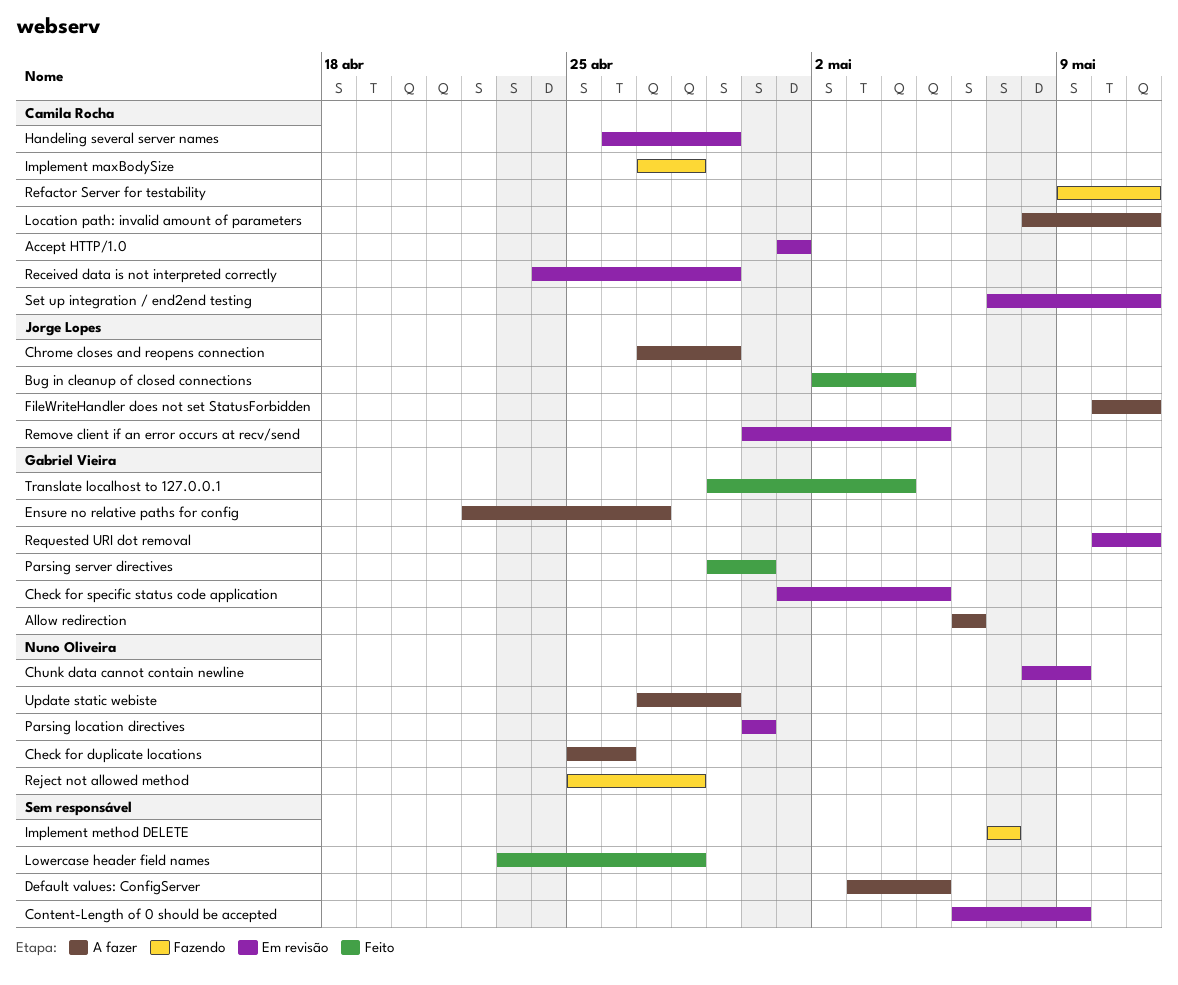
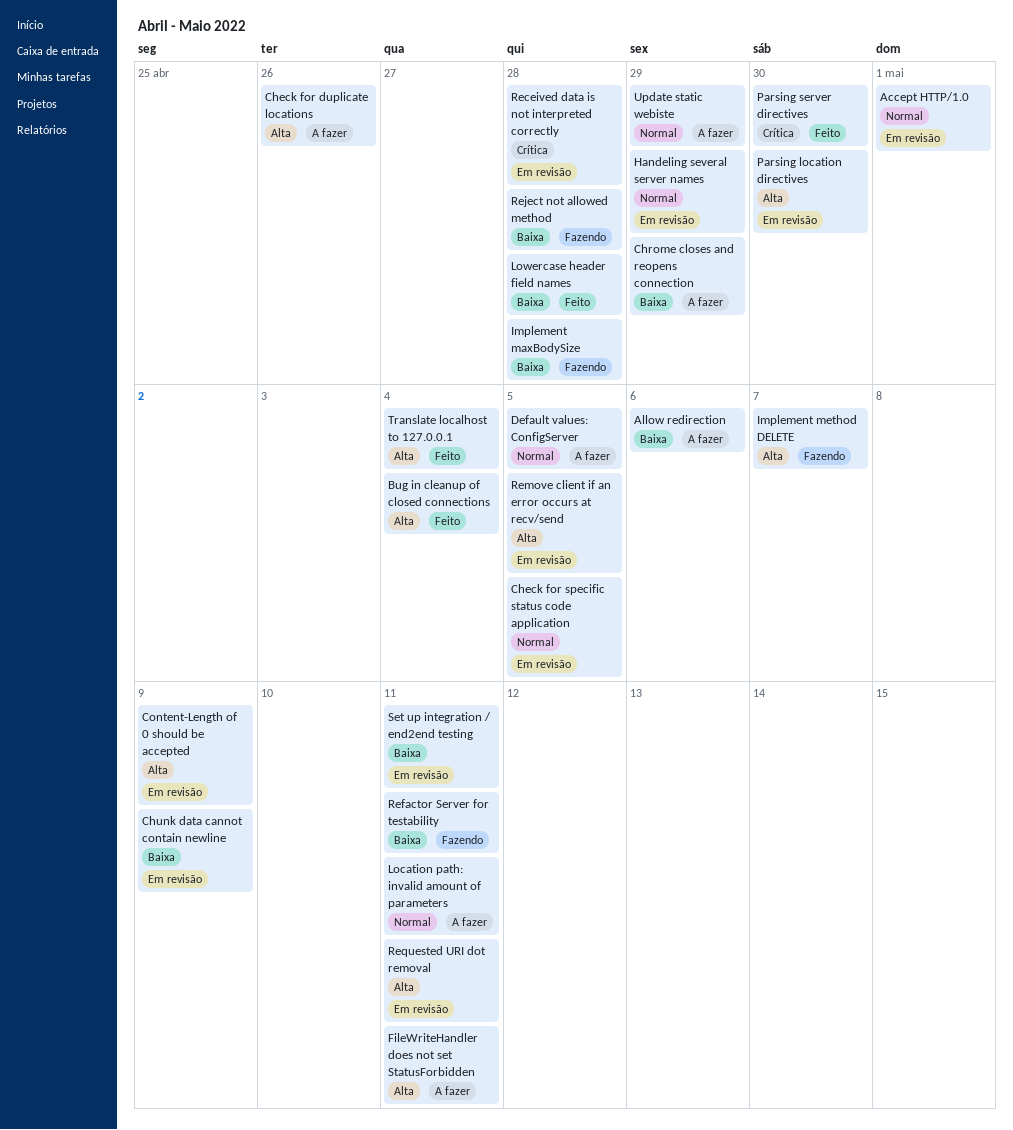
Ensure no relative paths for config: present -> none
Received data is not interpreted correctly, due: Apr 29 -> Apr 28

